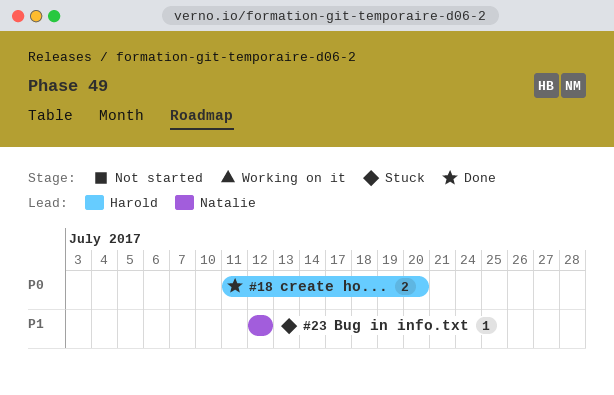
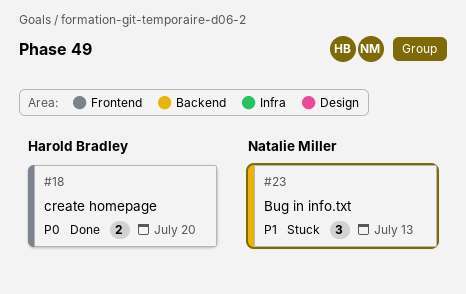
#23, estimate: 1 -> 3
#23, due: Jul 12 -> Jul 13

